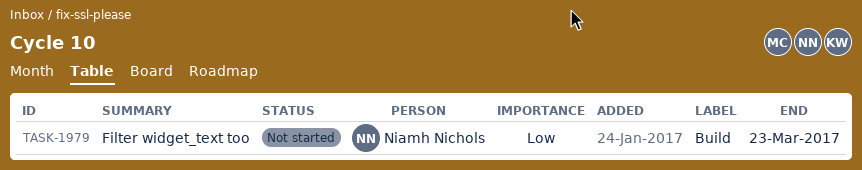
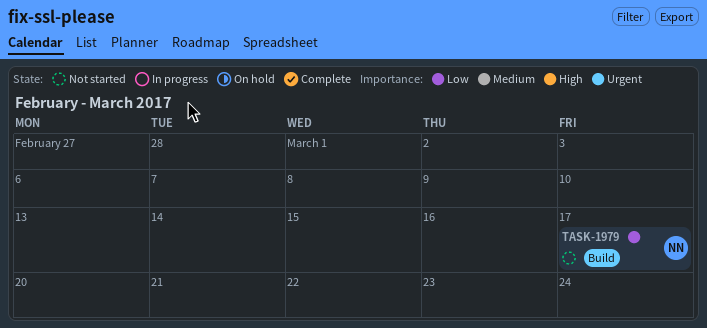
TASK-1979, due: Mar 23 -> Mar 17

